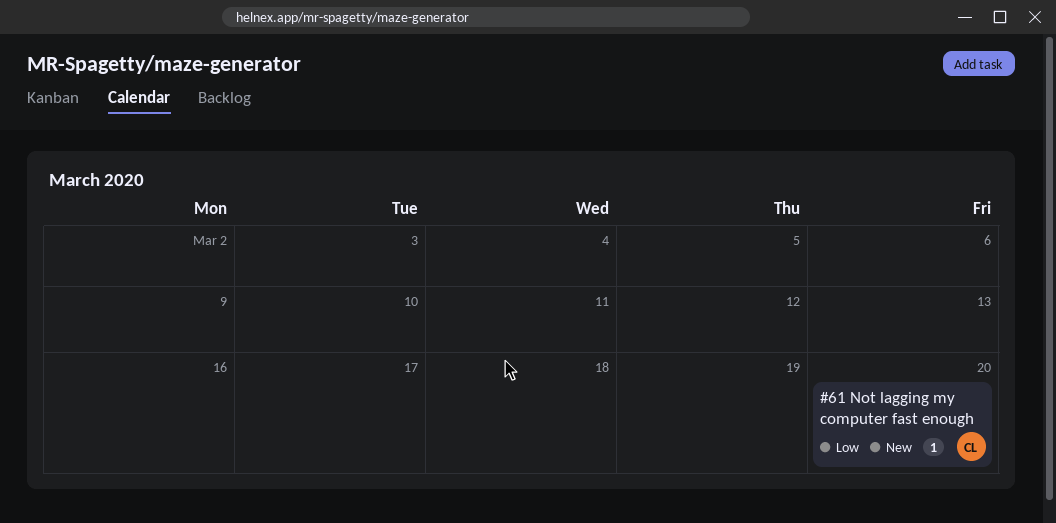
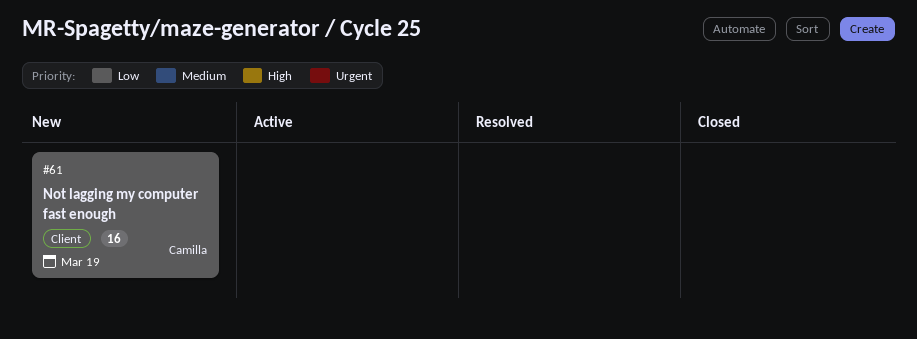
#61, estimate: 1 -> 16
#61, due: Mar 20 -> Mar 19

